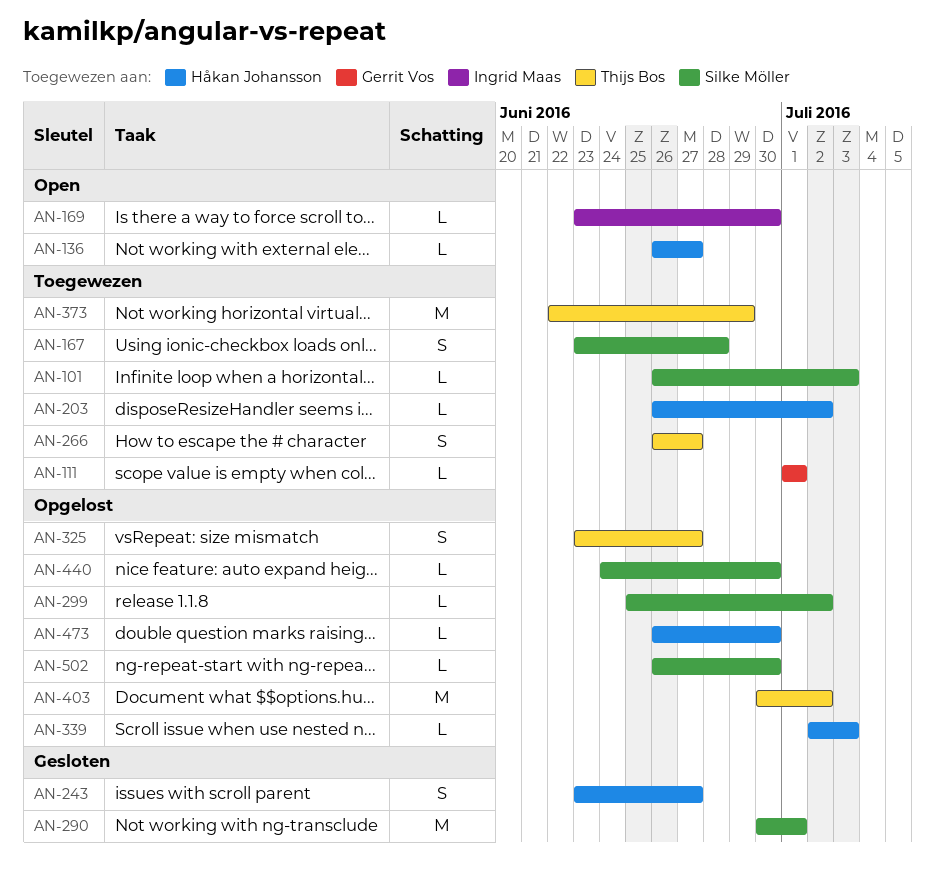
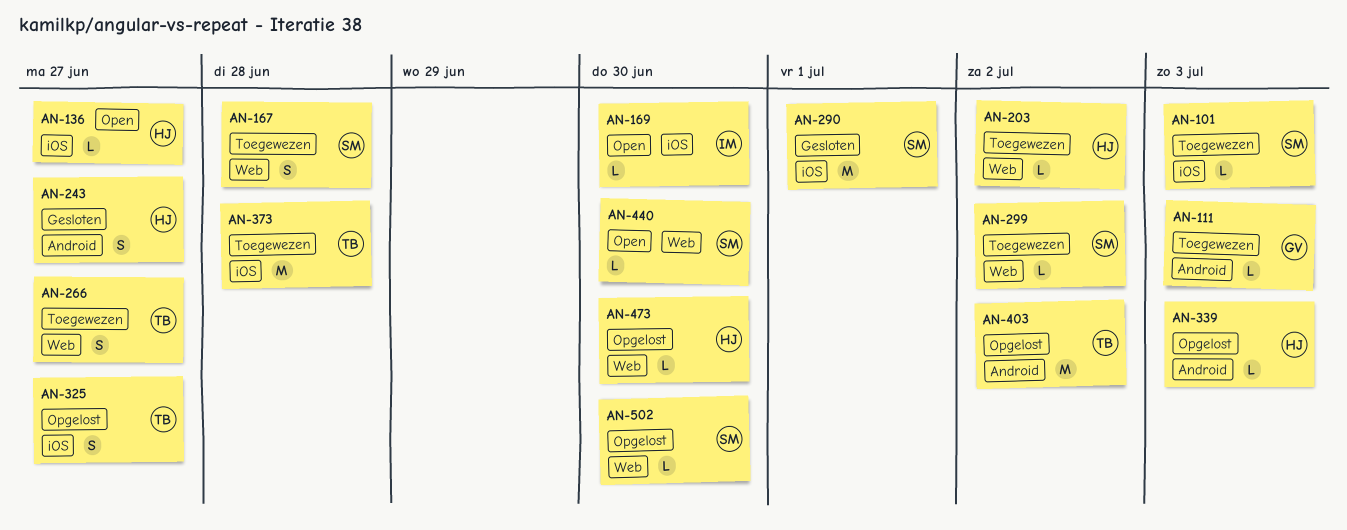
AN-111, due: Jul 1 -> Jul 3
AN-299, status: Opgelost -> Toegewezen
AN-373, due: Jun 29 -> Jun 28
AN-440, status: Opgelost -> Open

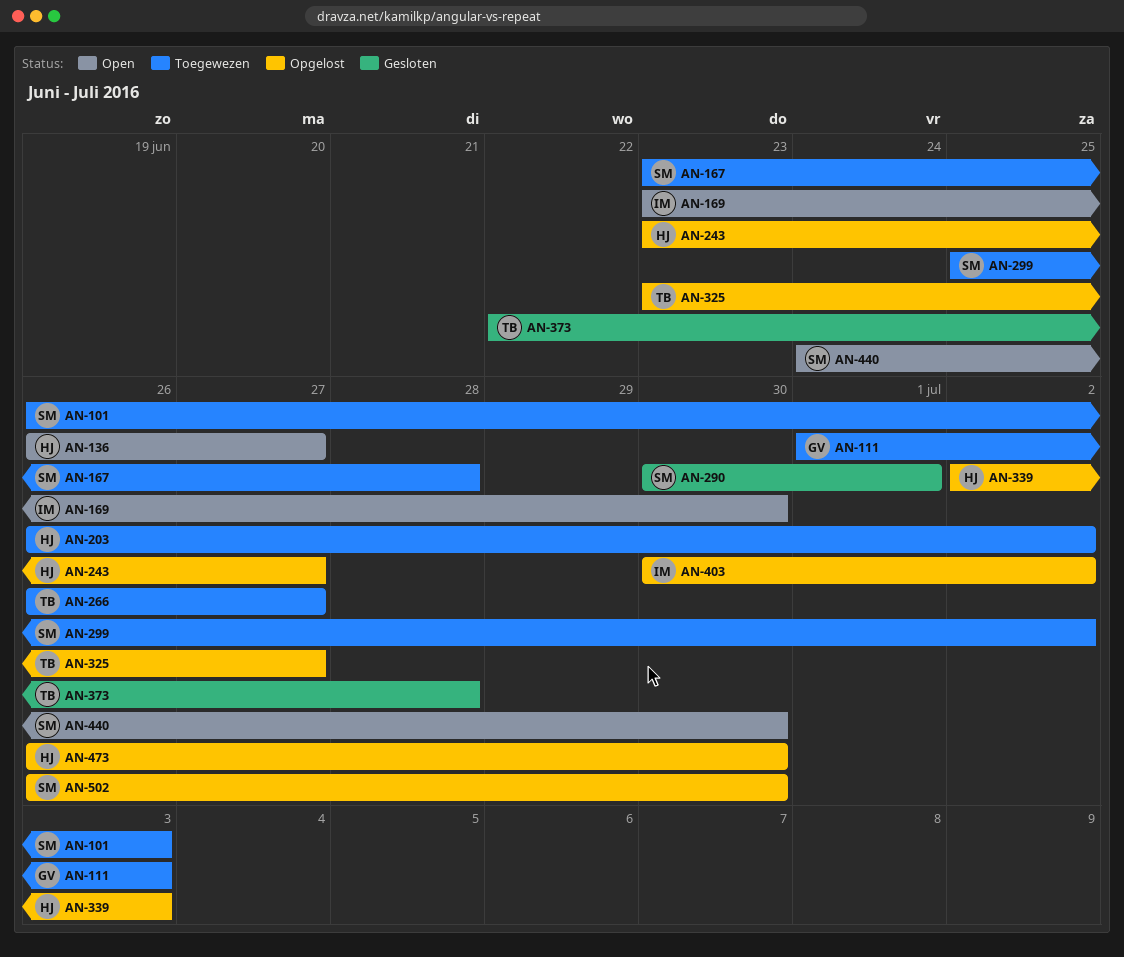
AN-243, status: Gesloten -> Opgelost
AN-373, status: Toegewezen -> Gesloten
AN-403, owner: TB -> IM

